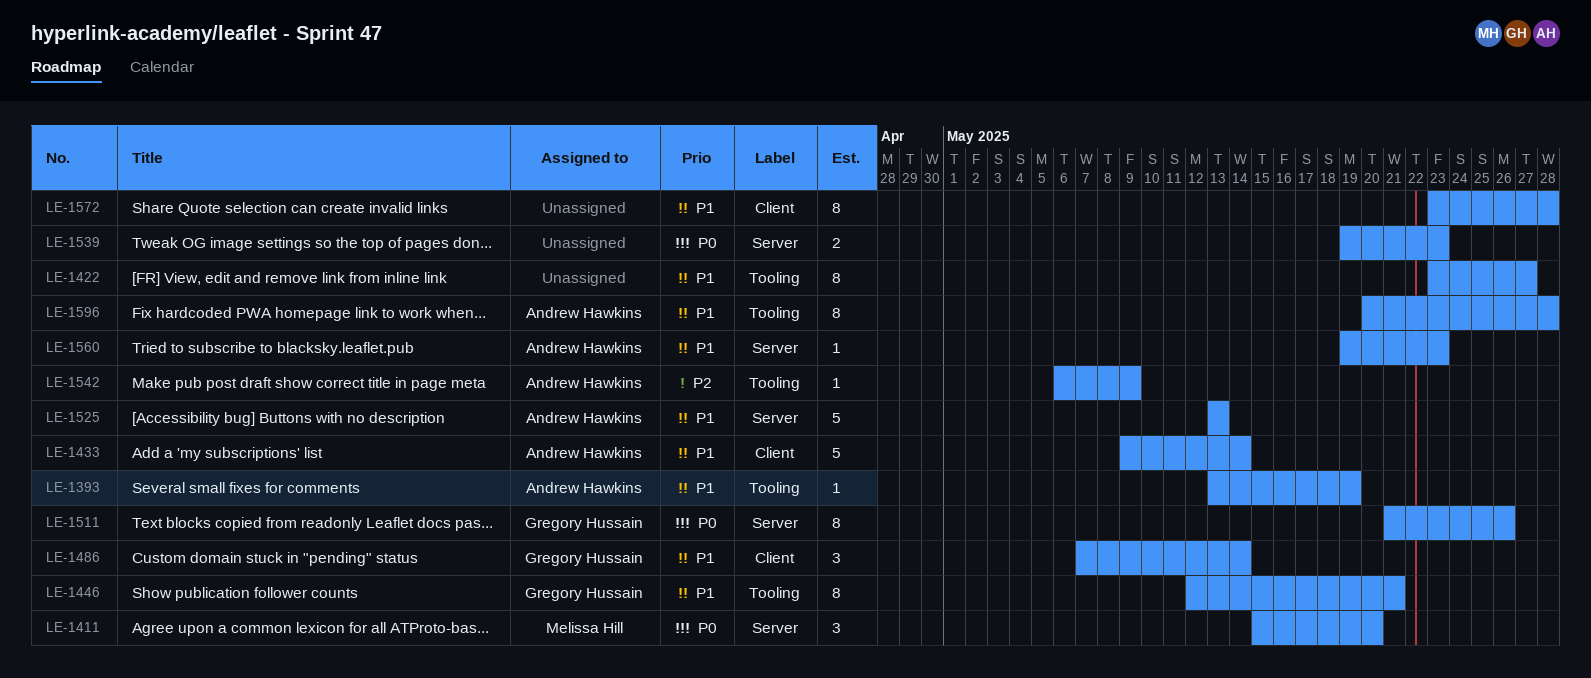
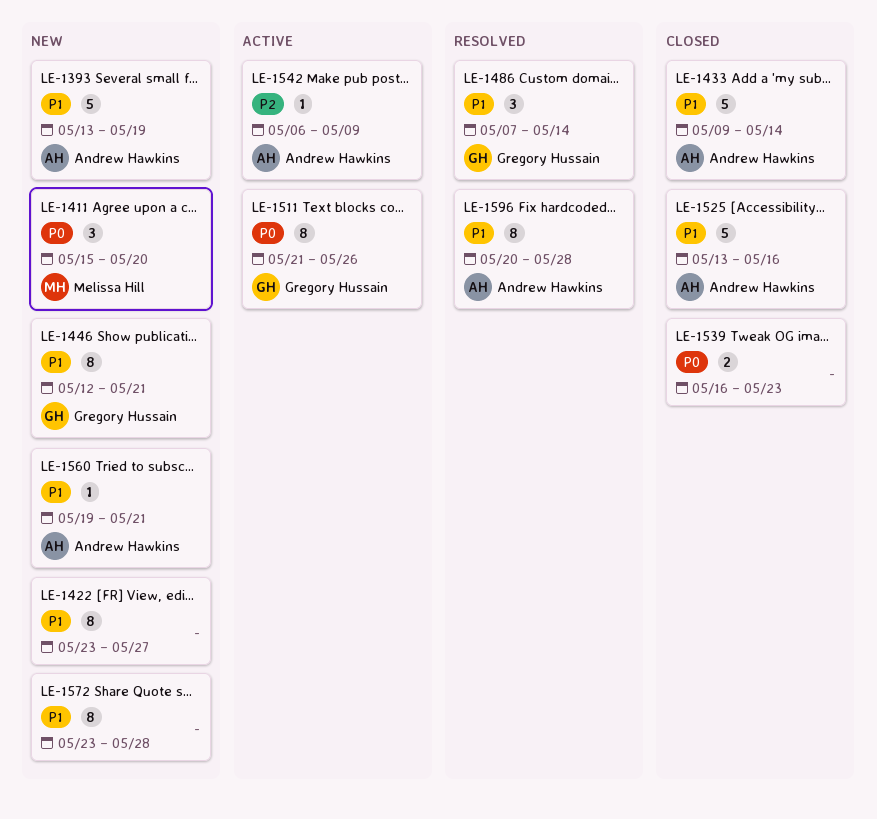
LE-1393, estimate: 1 -> 5
LE-1525, due: May 13 -> May 16
LE-1539, start: May 19 -> May 16
LE-1560, due: May 23 -> May 21

